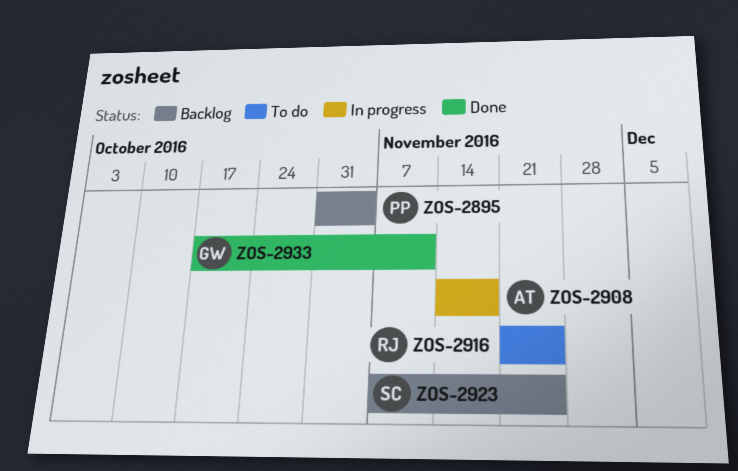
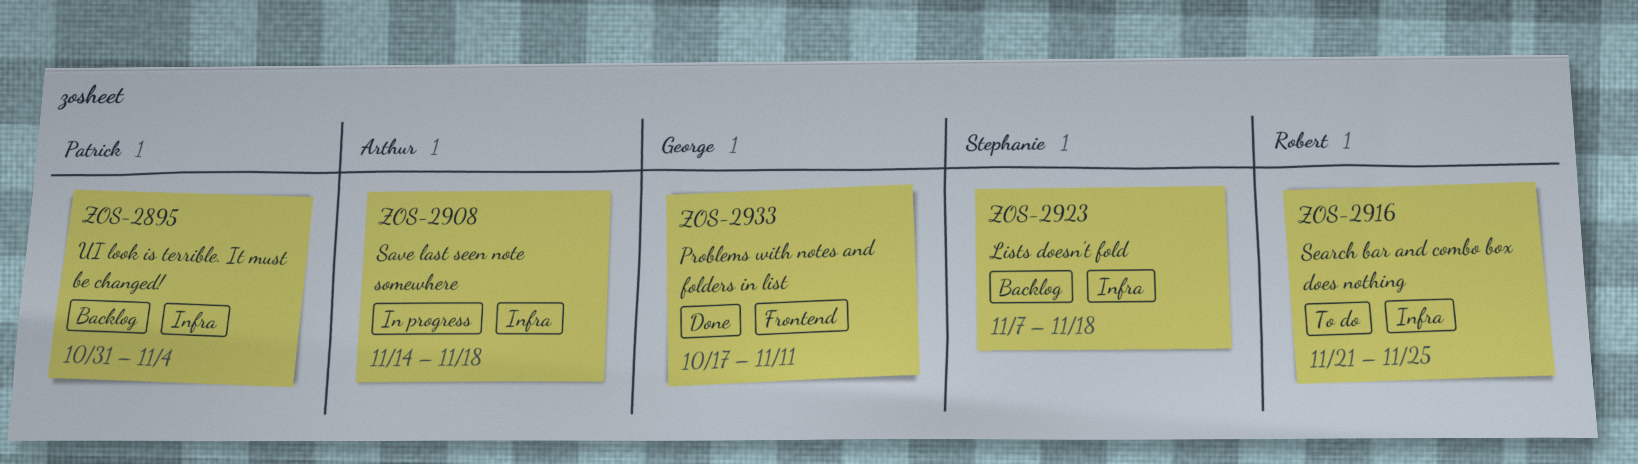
ZOS-2923, due: Nov 25 -> Nov 18

